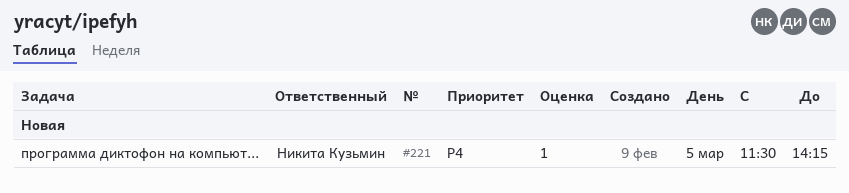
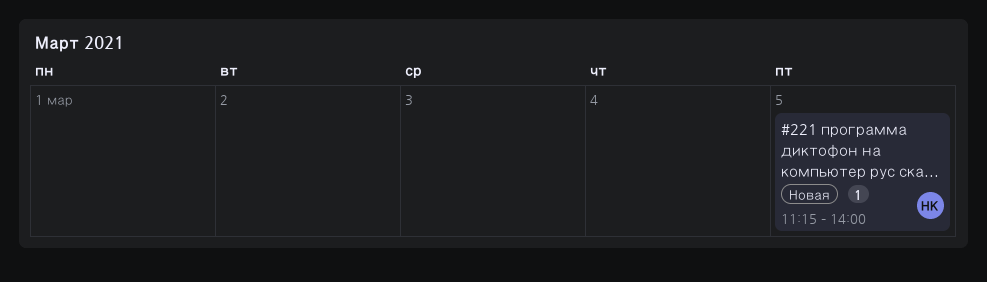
#221, begins: 11:30 -> 11:15
#221, ends: 14:15 -> 14:00

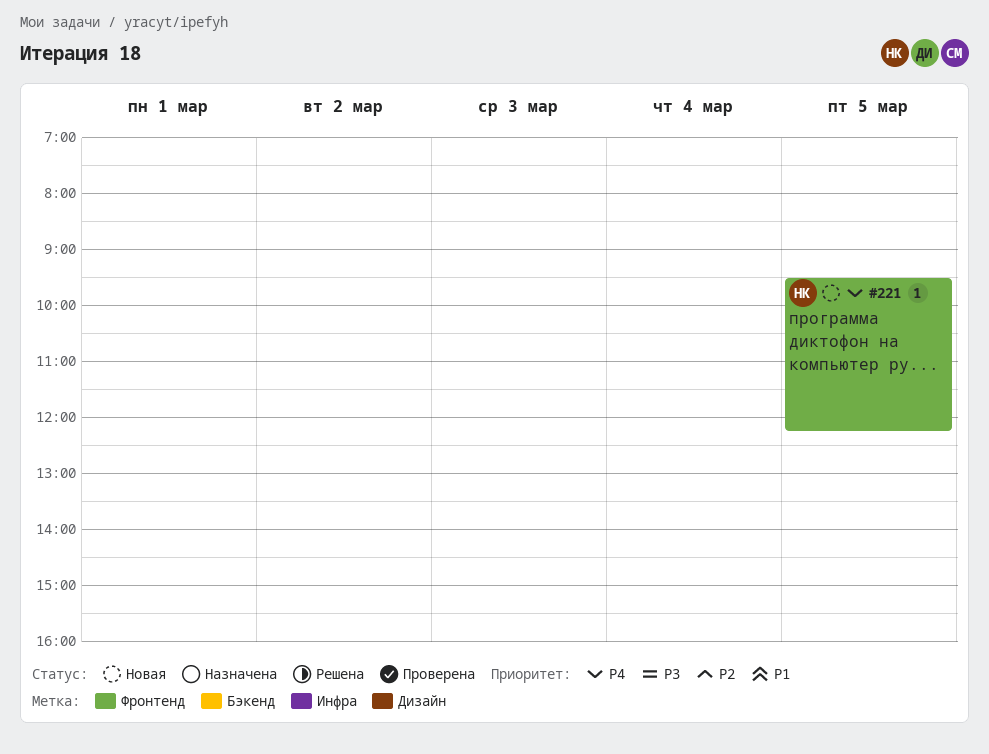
#221, begins: 11:15 -> 09:30
#221, ends: 14:00 -> 12:15

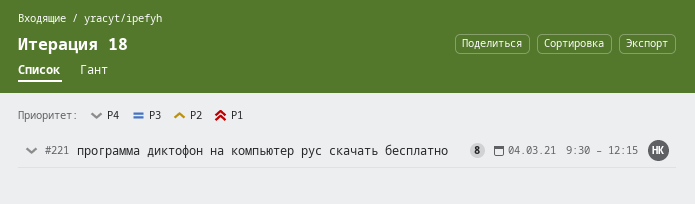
#221, estimate: 1 -> 8
#221, day: Mar 5 -> Mar 4

